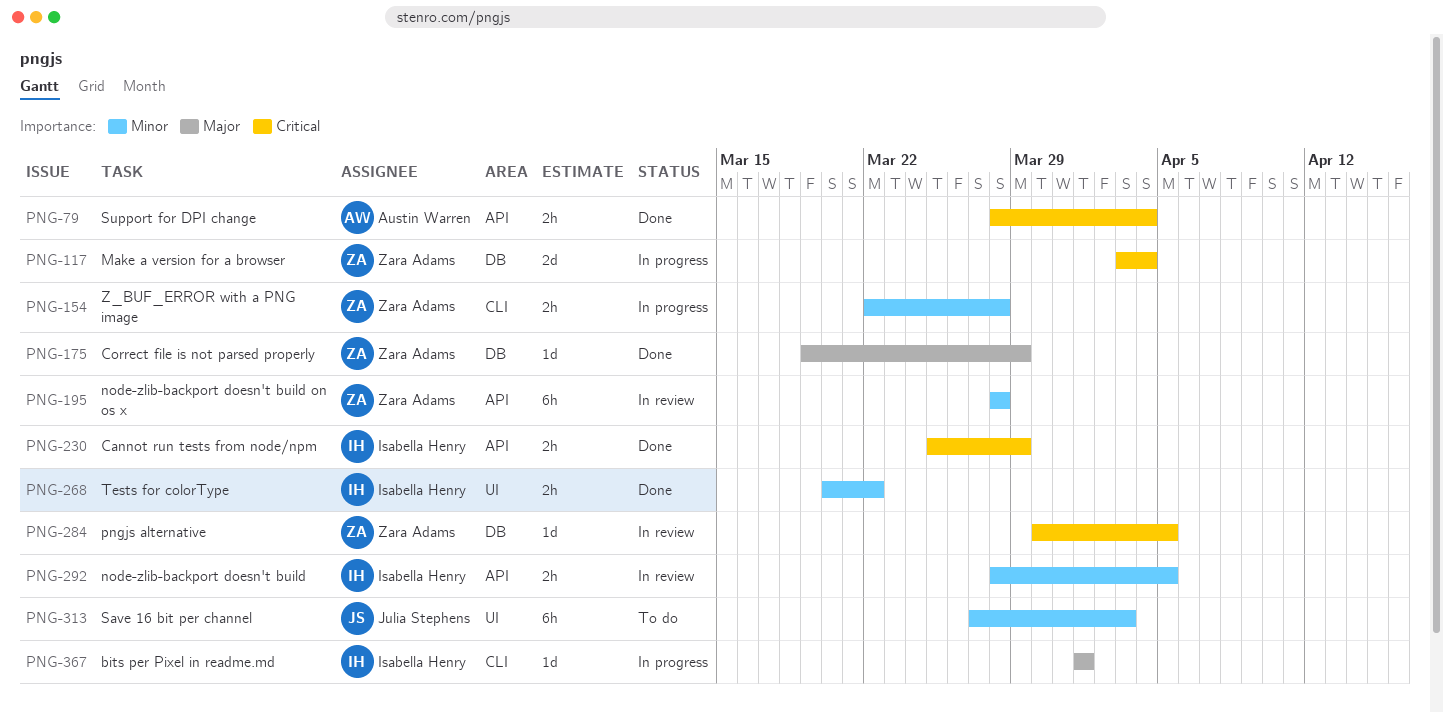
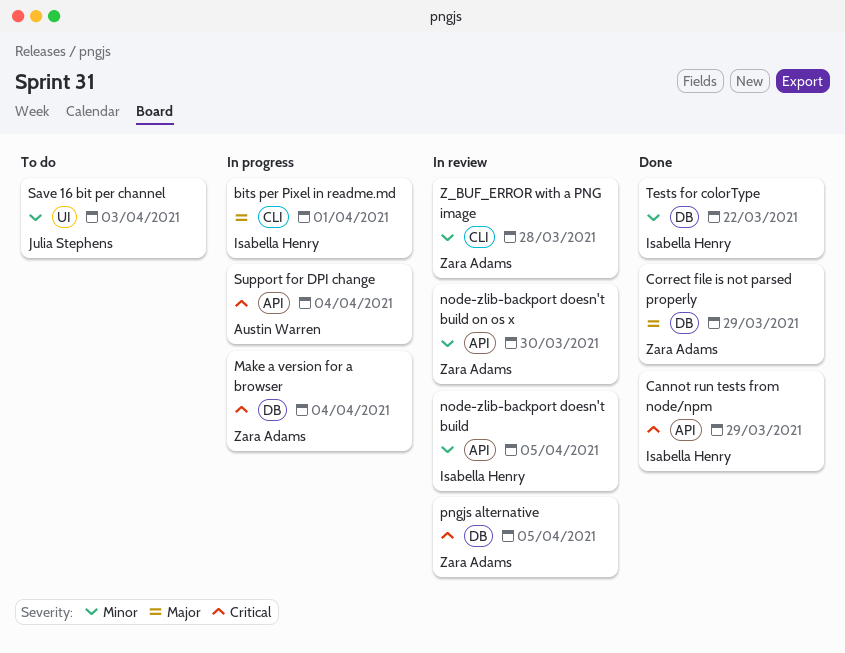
node-zlib-backport doesn't build on os x, due: Mar 28 -> Mar 30
Support for DPI change, status: Done -> In progress
Tests for colorType, label: UI -> DB
Z_BUF_ERROR with a PNG image, status: In progress -> In review

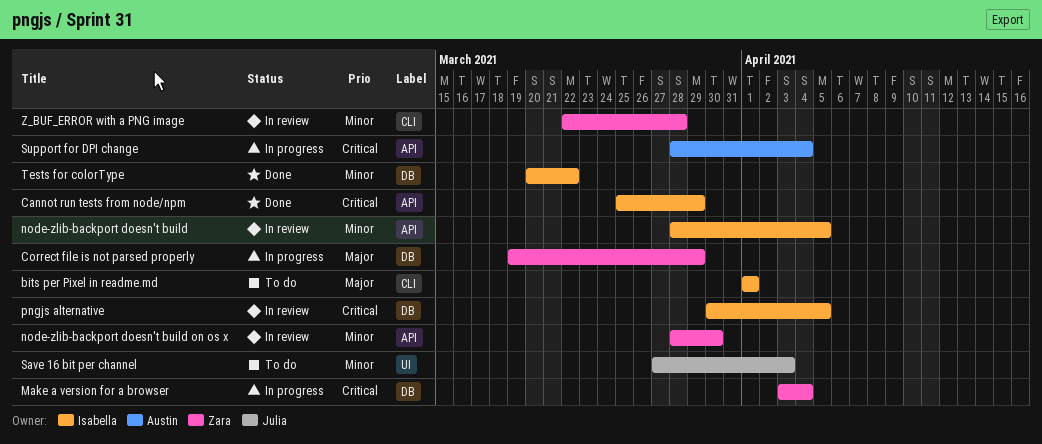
bits per Pixel in readme.md, status: In progress -> To do
Correct file is not parsed properly, status: Done -> In progress
pngjs alternative, owner: Zara Adams -> Isabella Henry

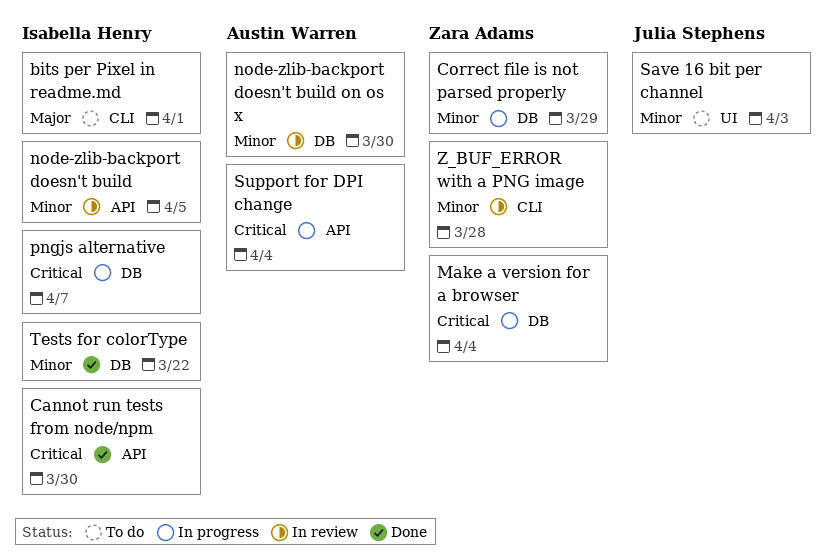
Cannot run tests from node/npm, due: Mar 29 -> Mar 30
Correct file is not parsed properly, priority: Major -> Minor
node-zlib-backport doesn't build on os x, owner: Zara Adams -> Austin Warren
node-zlib-backport doesn't build on os x, label: API -> DB
pngjs alternative, status: In review -> In progress
pngjs alternative, due: Apr 5 -> Apr 7

